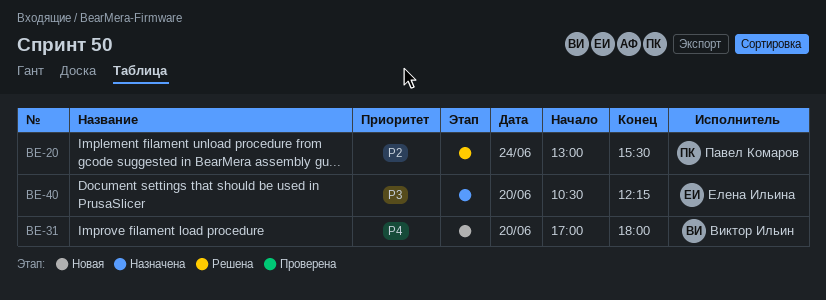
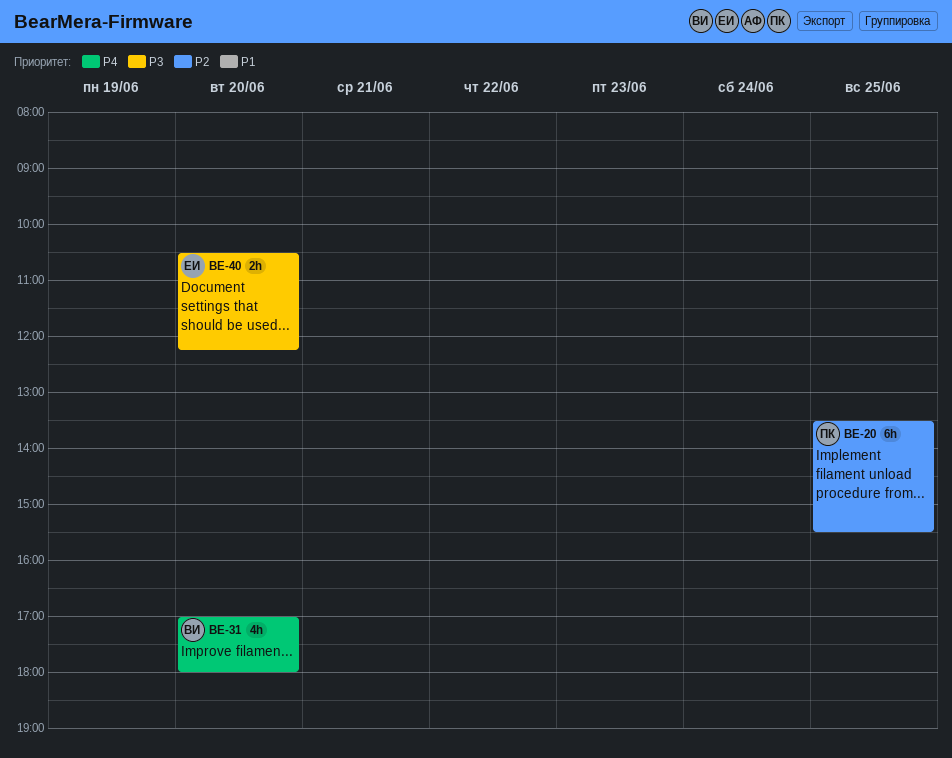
BE-20, day: Jun 24 -> Jun 25
BE-20, begins: 13:00 -> 13:30

